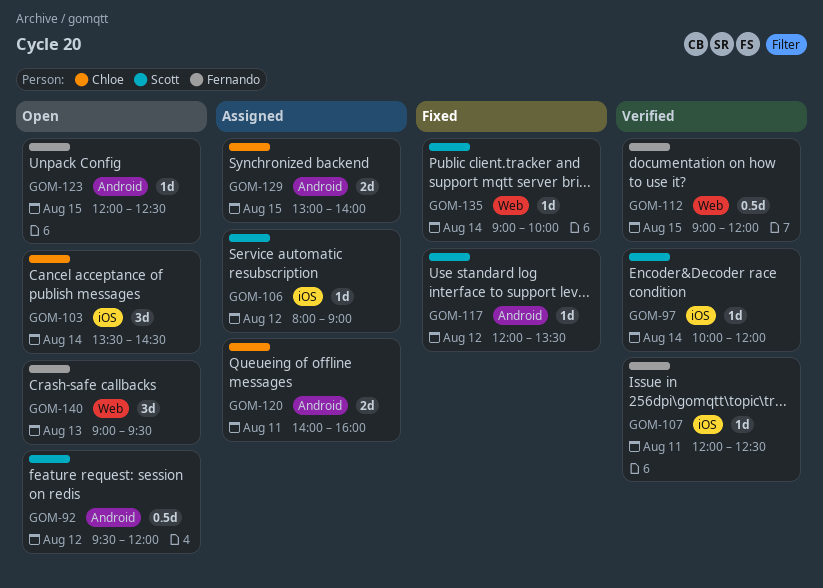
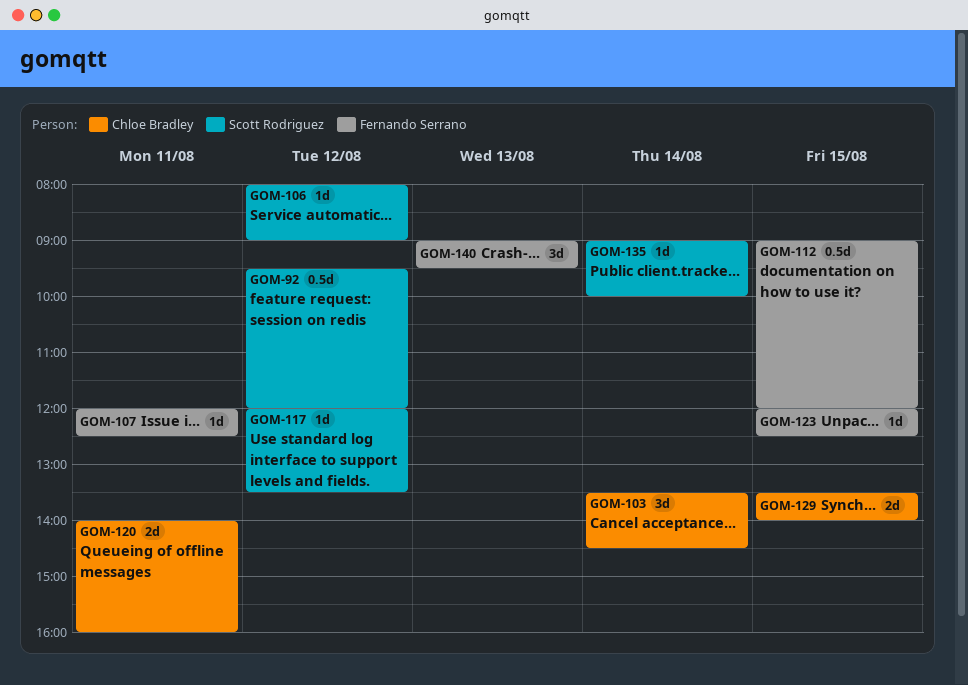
GOM-97: present -> none
GOM-129, begins: 13:00 -> 13:30

